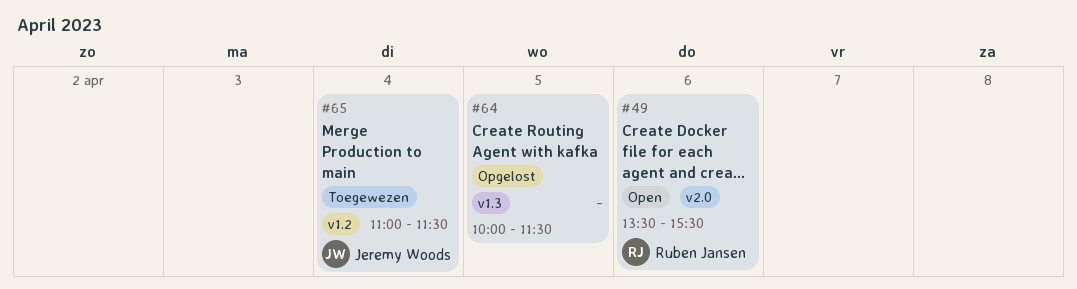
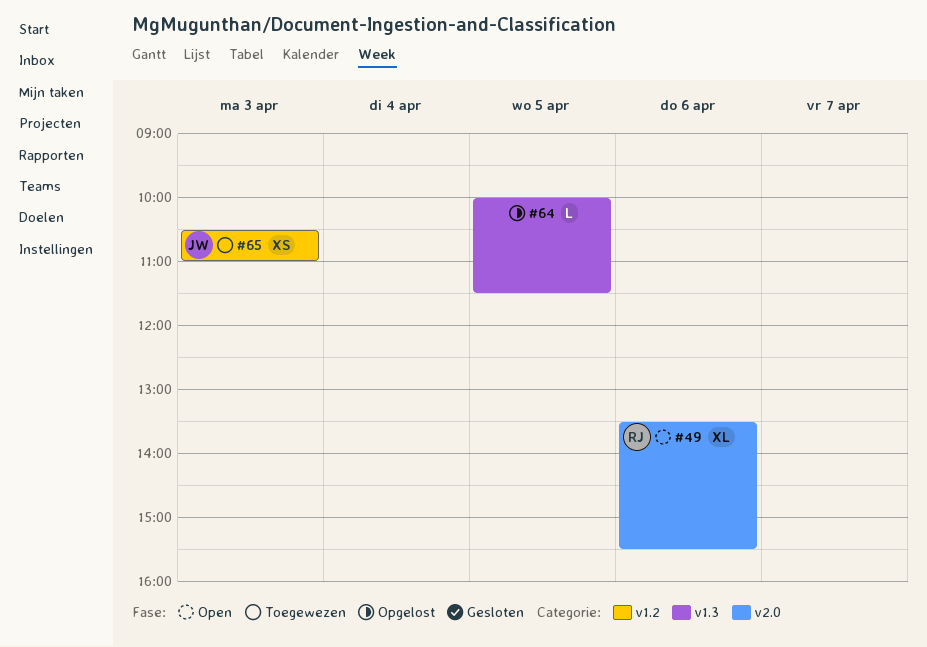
#65, day: Apr 4 -> Apr 3
#65, begins: 11:00 -> 10:30
#65, ends: 11:30 -> 11:00

